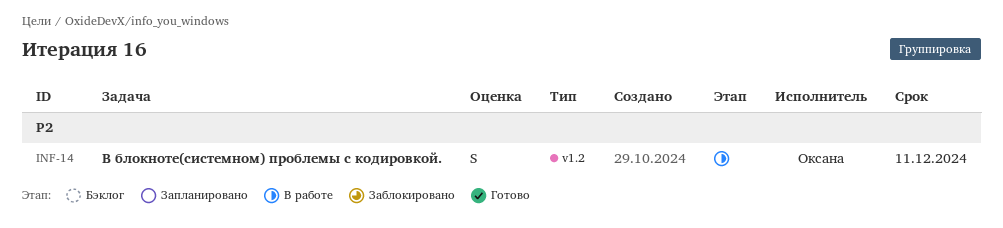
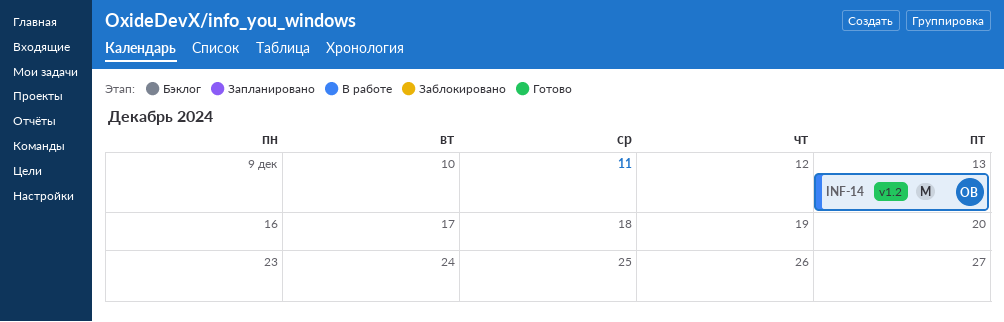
INF-14, estimate: S -> M
INF-14, due: Dec 11 -> Dec 13

